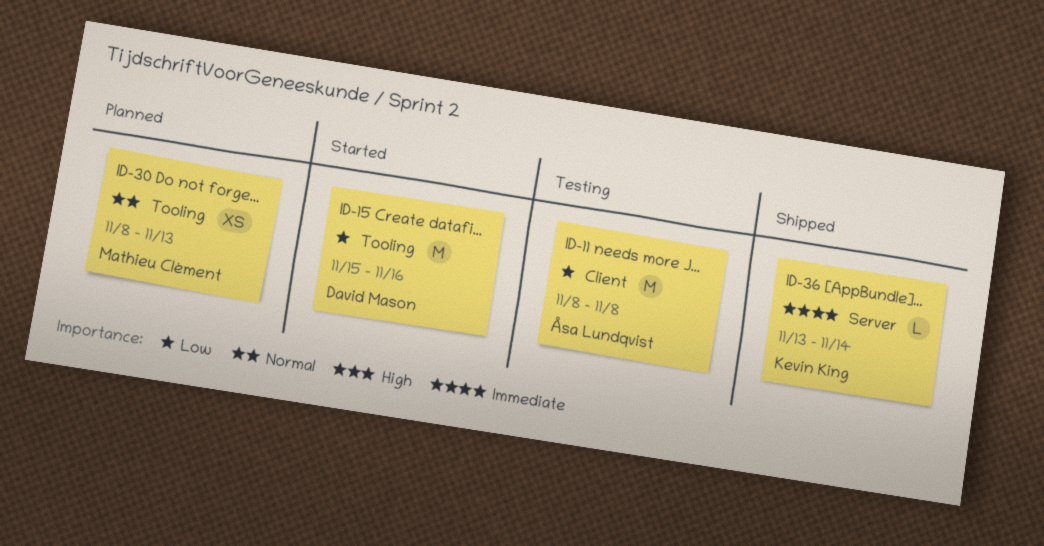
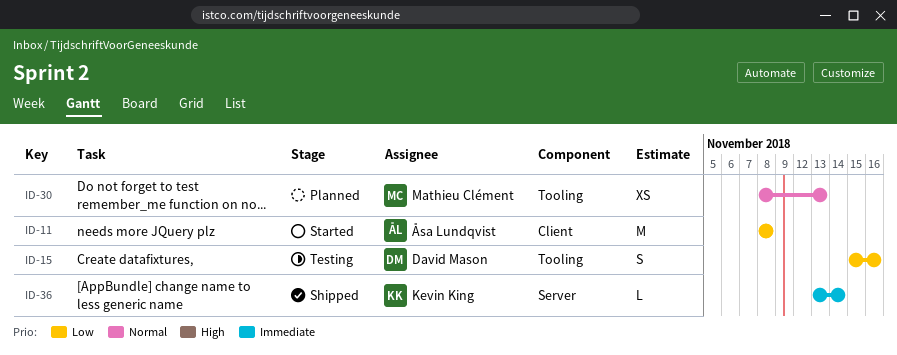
ID-11, status: Testing -> Started
ID-15, status: Started -> Testing
ID-15, estimate: M -> S

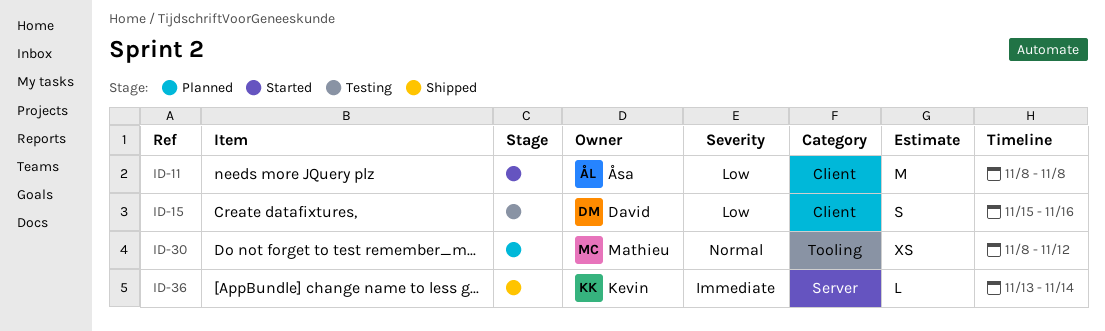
ID-15, label: Tooling -> Client
ID-30, due: Nov 13 -> Nov 12

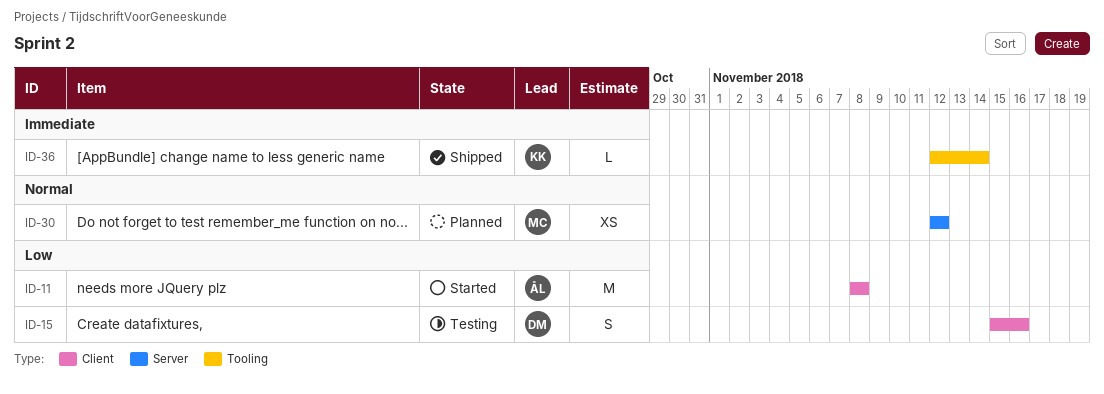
ID-30, label: Tooling -> Server
ID-30, start: Nov 8 -> Nov 12
ID-36, label: Server -> Tooling
ID-36, start: Nov 13 -> Nov 12

